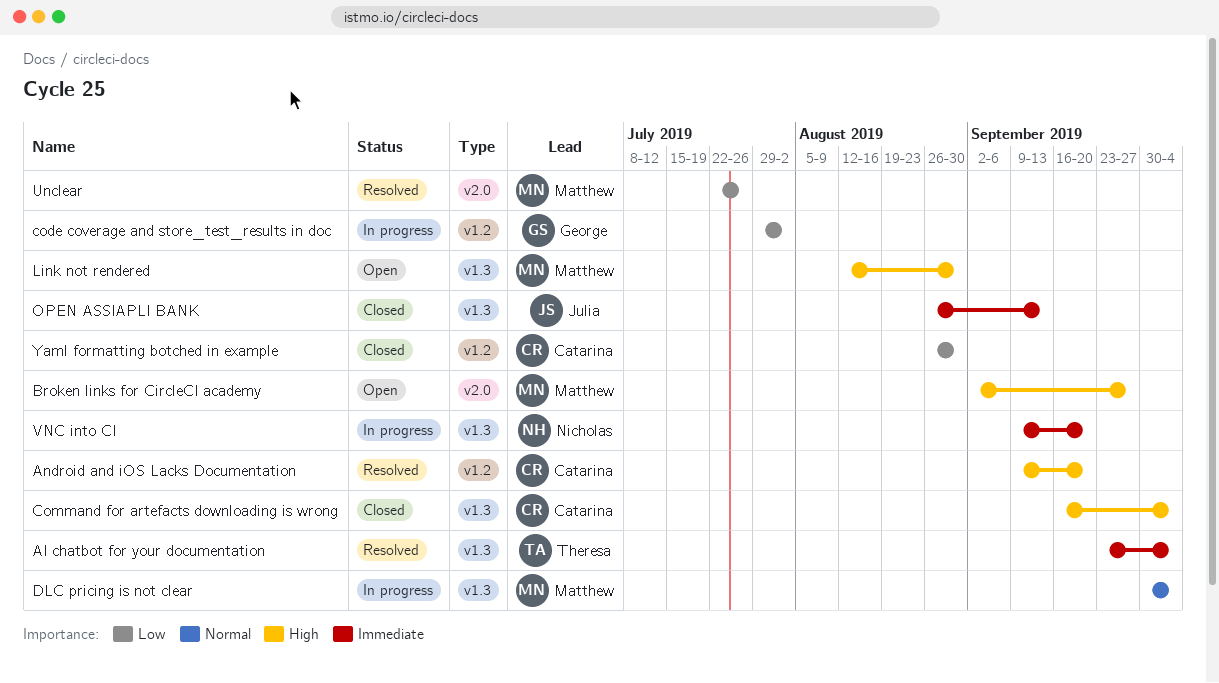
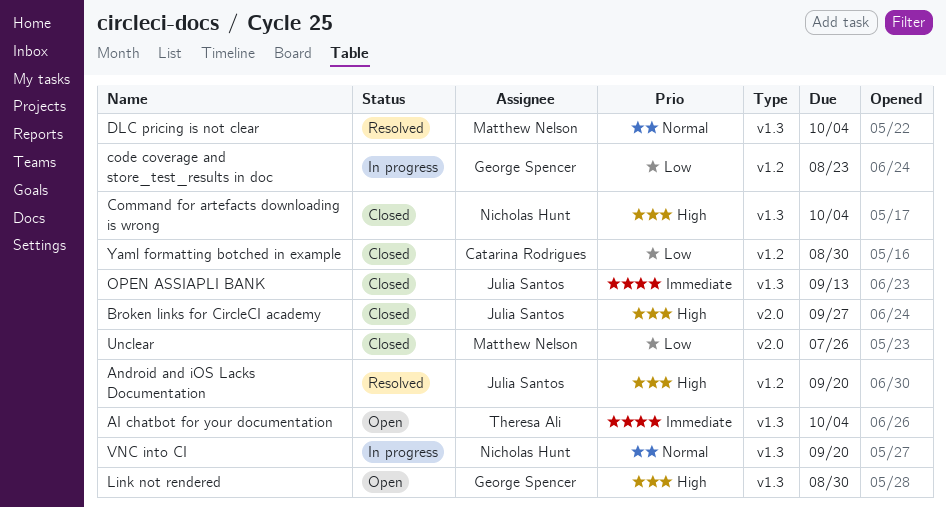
AI chatbot for your documentation, status: Resolved -> Open
Android and iOS Lacks Documentation, owner: Catarina Rodrigues -> Julia Santos
Broken links for CircleCI academy, status: Open -> Closed
Broken links for CircleCI academy, owner: Matthew Nelson -> Julia Santos
code coverage and store_test_results in doc, due: Aug 2 -> Aug 23
Command for artefacts downloading is wrong, owner: Catarina Rodrigues -> Nicholas Hunt
DLC pricing is not clear, status: In progress -> Resolved
Link not rendered, owner: Matthew Nelson -> George Spencer
Unclear, status: Resolved -> Closed
VNC into CI, priority: Immediate -> Normal

